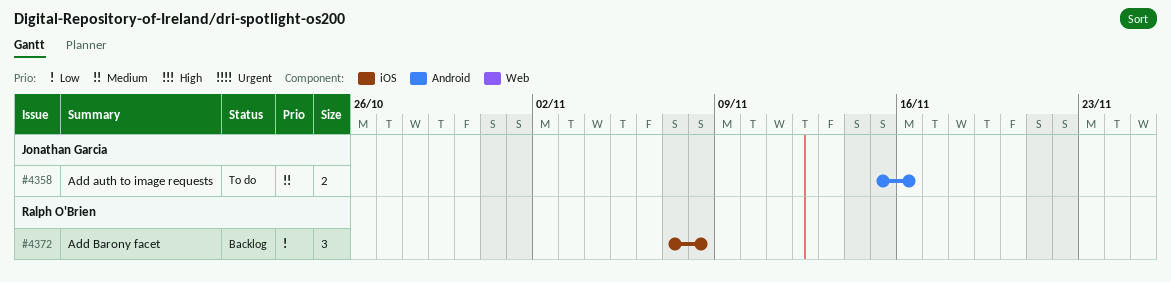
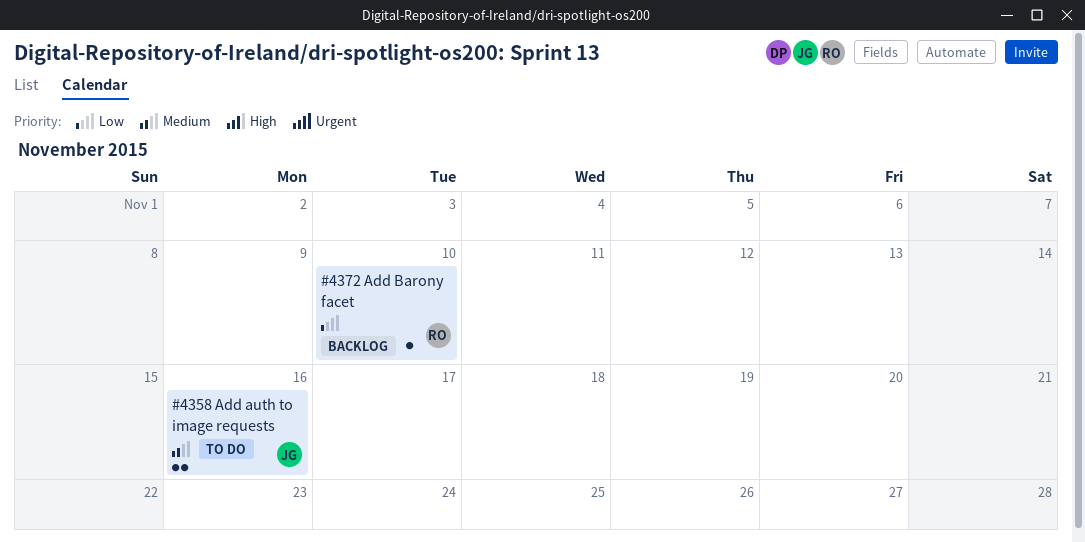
#4372, estimate: 3 -> 1
#4372, due: Nov 8 -> Nov 10

